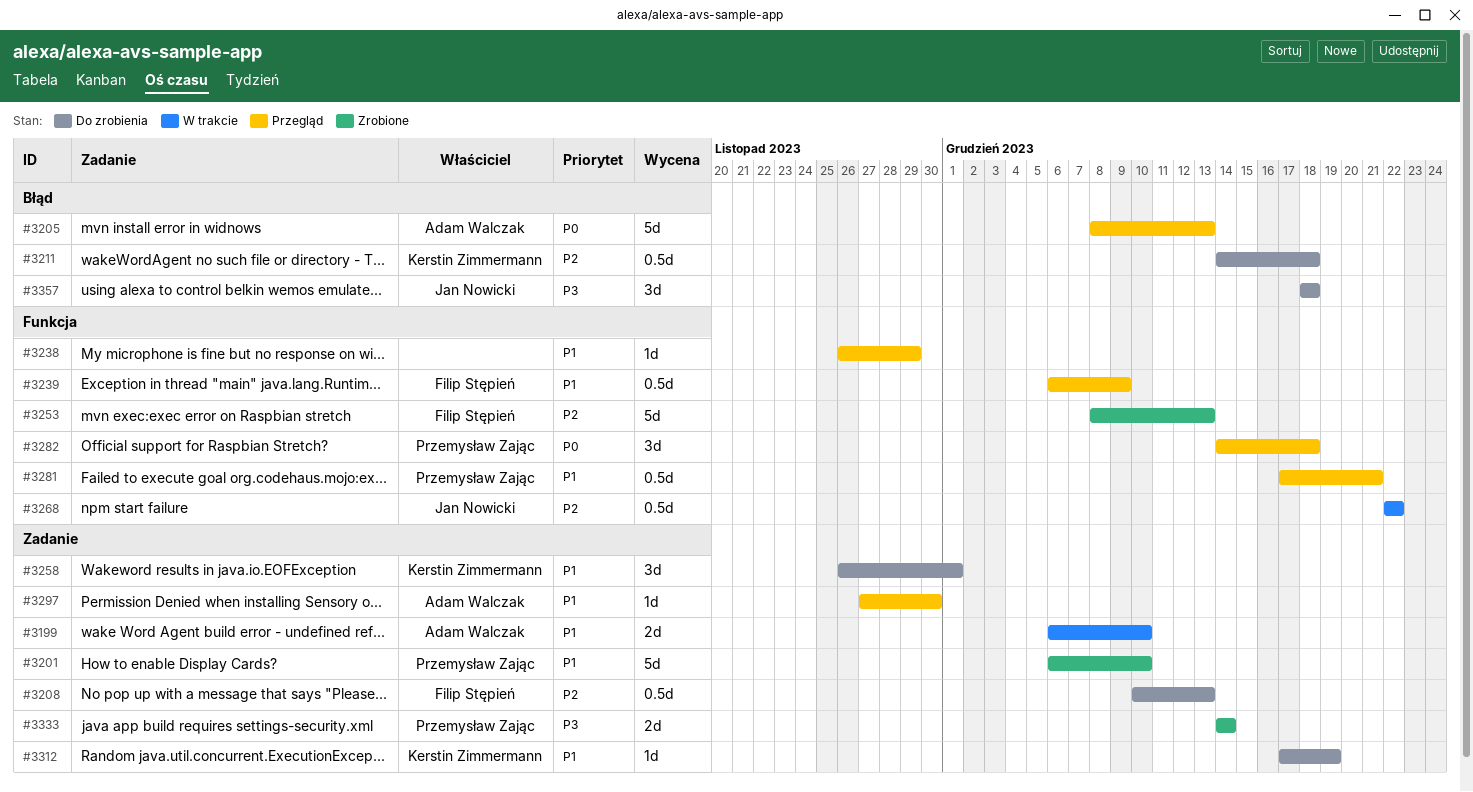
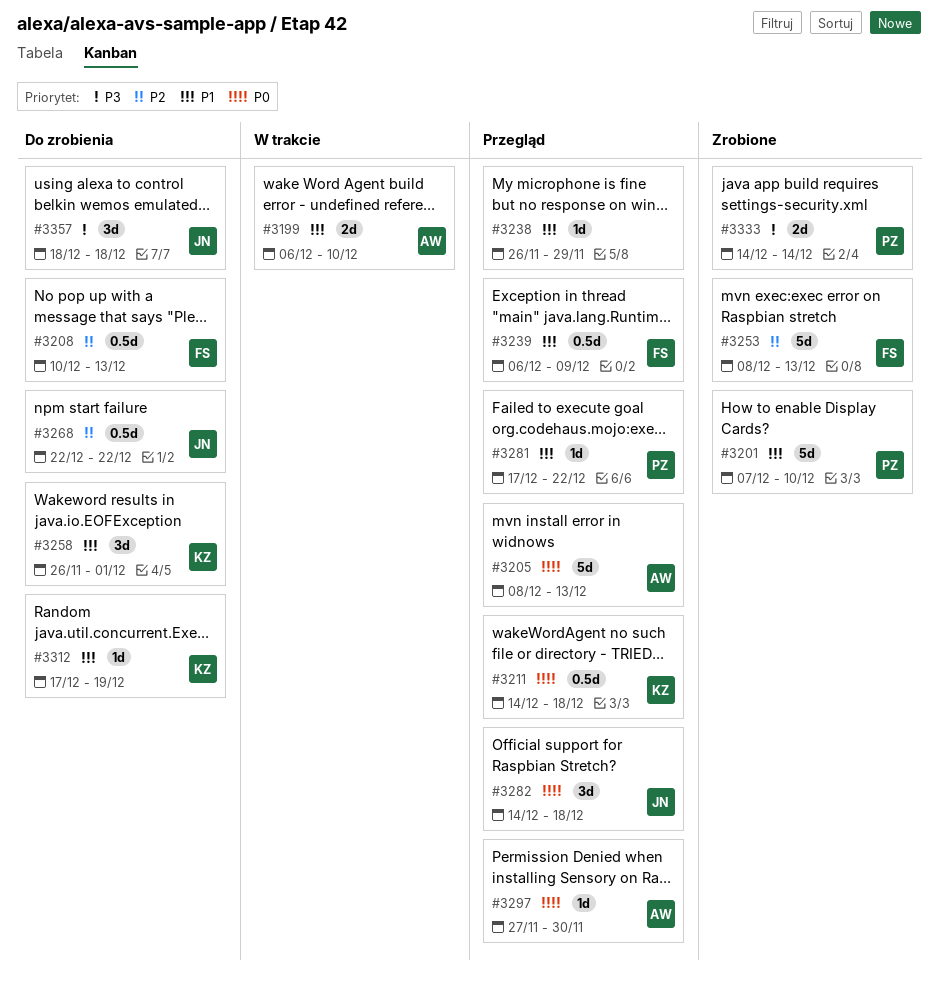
#3201, start: Dec 6 -> Dec 7
#3211, status: Do zrobienia -> Przegląd
#3211, priority: P2 -> P0
#3268, status: W trakcie -> Do zrobienia
#3281, estimate: 0.5d -> 1d
#3281, due: Dec 21 -> Dec 22
#3282, owner: Przemysław Zając -> Jan Nowicki
#3297, priority: P1 -> P0

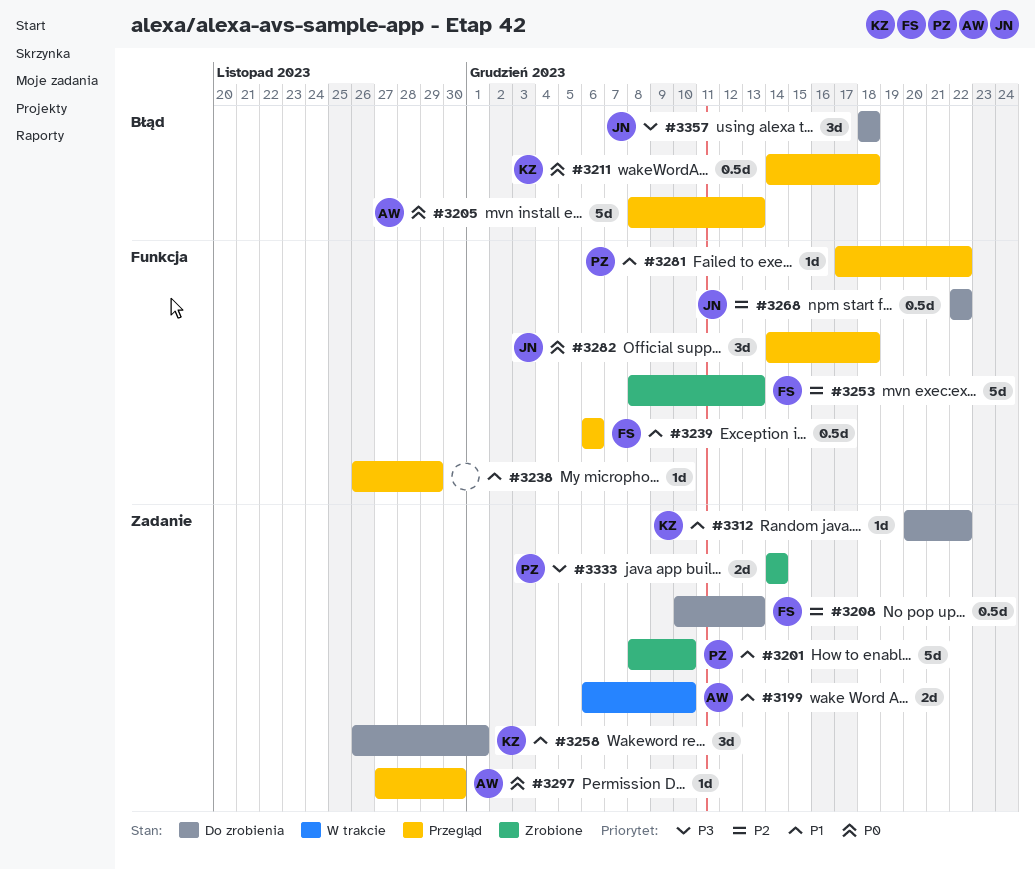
#3201, start: Dec 7 -> Dec 8
#3239, due: Dec 9 -> Dec 6
#3312, start: Dec 17 -> Dec 20
#3312, due: Dec 19 -> Dec 22

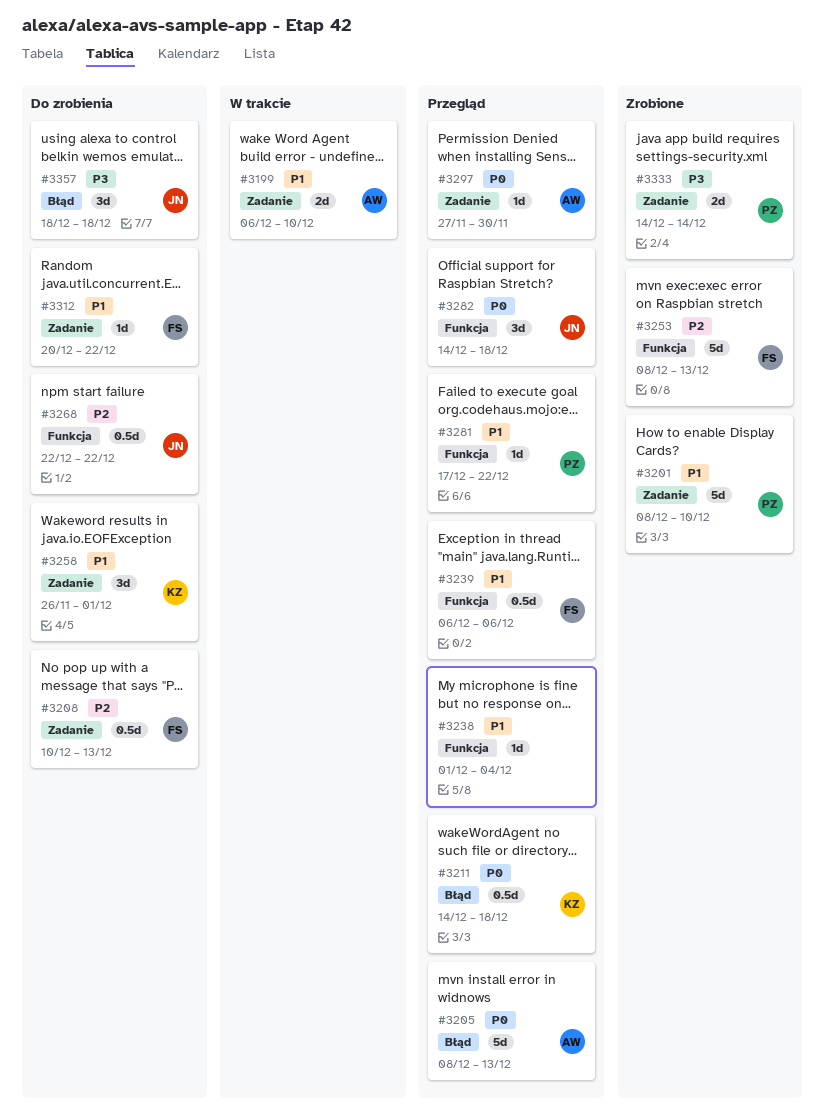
#3238, start: Nov 26 -> Dec 1
#3238, due: Nov 29 -> Dec 4
#3312, owner: KZ -> FS

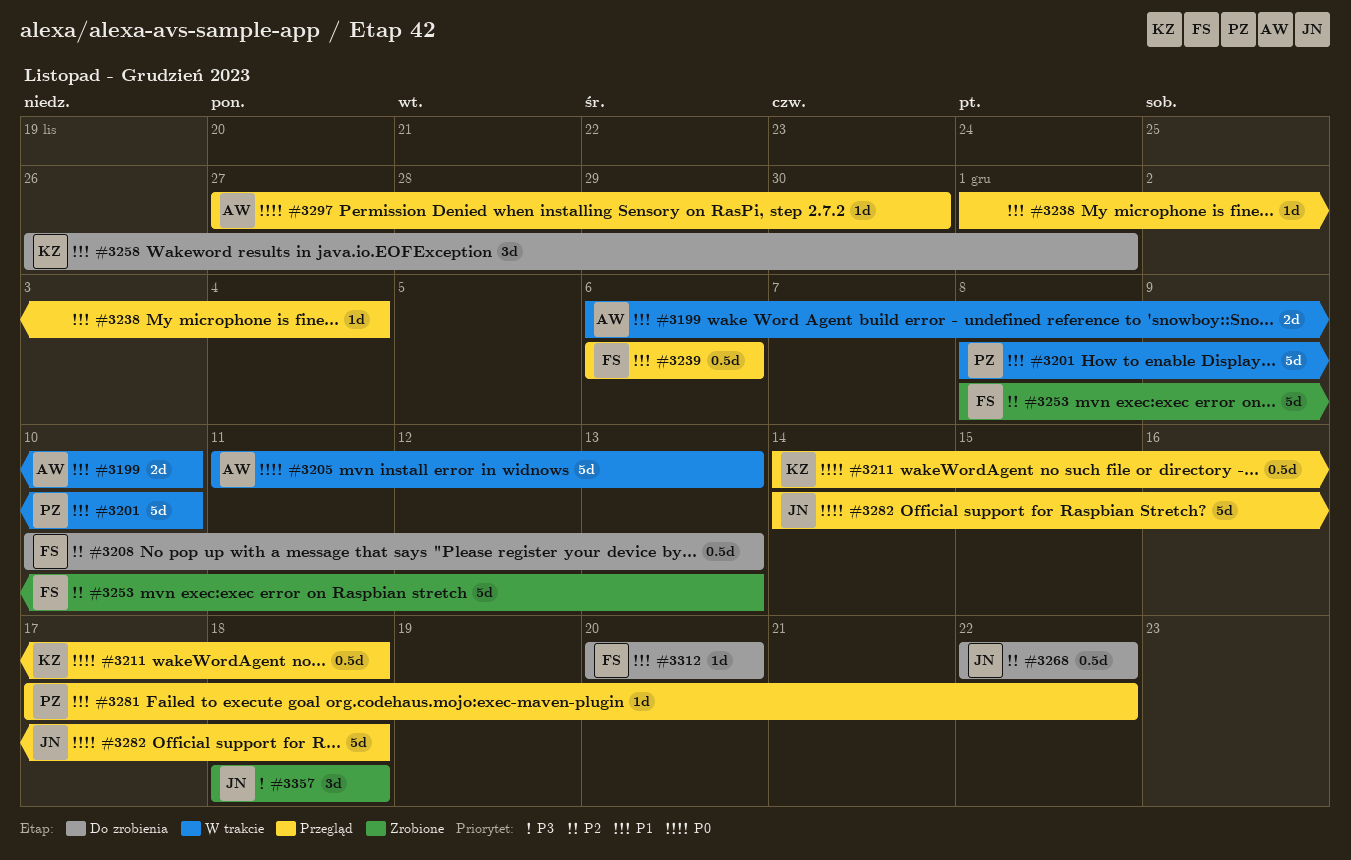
#3201, status: Zrobione -> W trakcie
#3205, status: Przegląd -> W trakcie
#3205, start: Dec 8 -> Dec 11
#3282, estimate: 3d -> 5d
#3312, due: Dec 22 -> Dec 20
#3333: present -> none
#3357, status: Do zrobienia -> Zrobione

